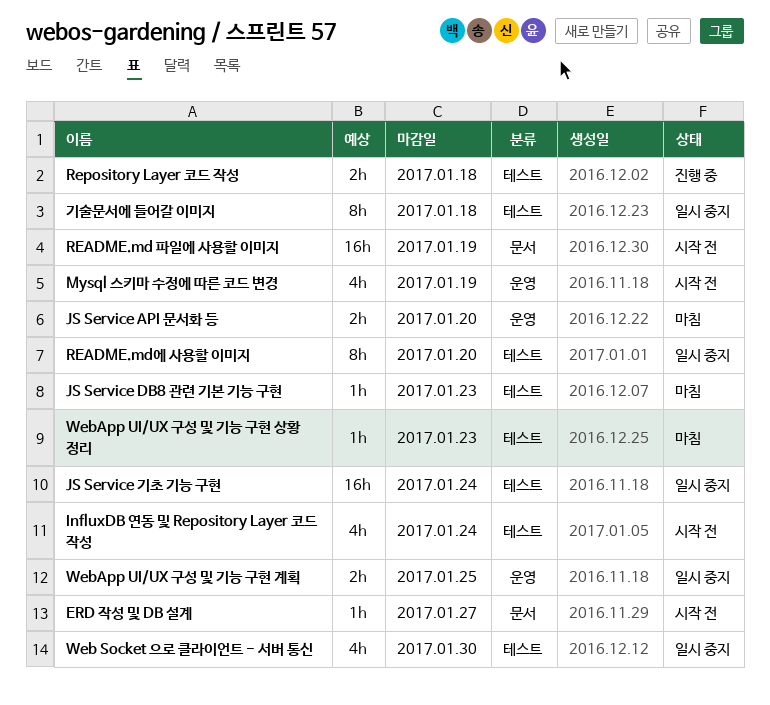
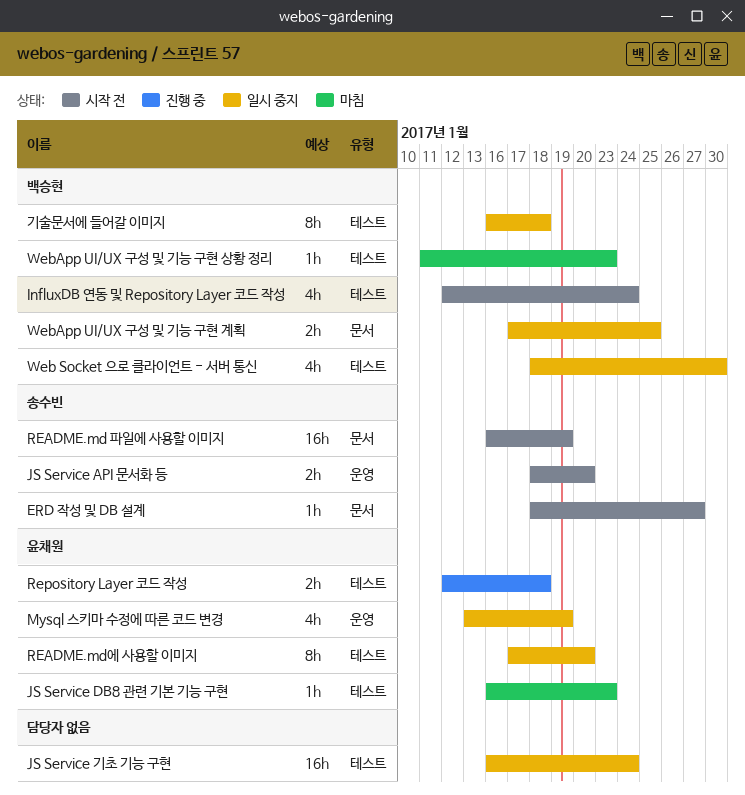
JS Service API 문서화 등, status: 마침 -> 시작 전
Mysql 스키마 수정에 따른 코드 변경, status: 시작 전 -> 일시 중지
WebApp UI/UX 구성 및 기능 구현 계획, label: 운영 -> 문서

